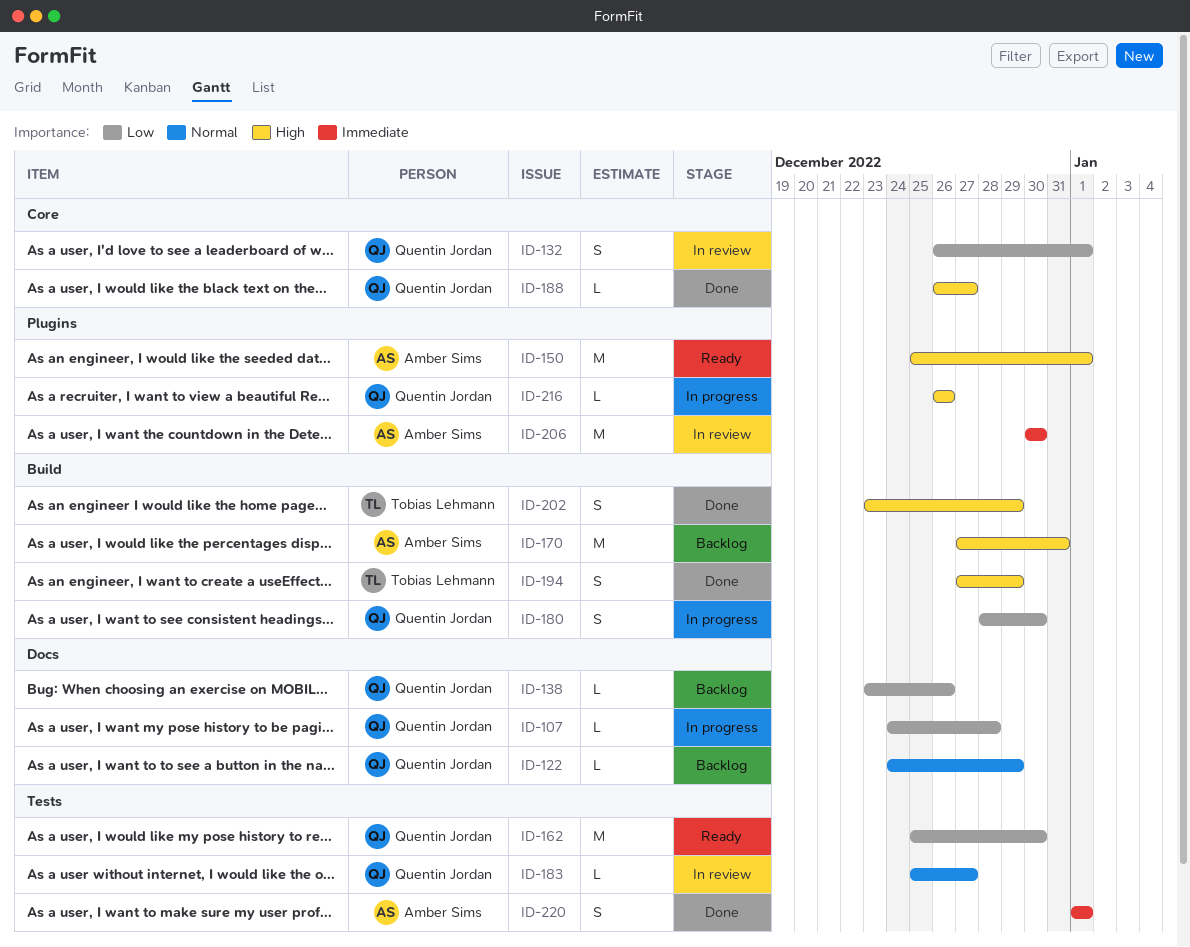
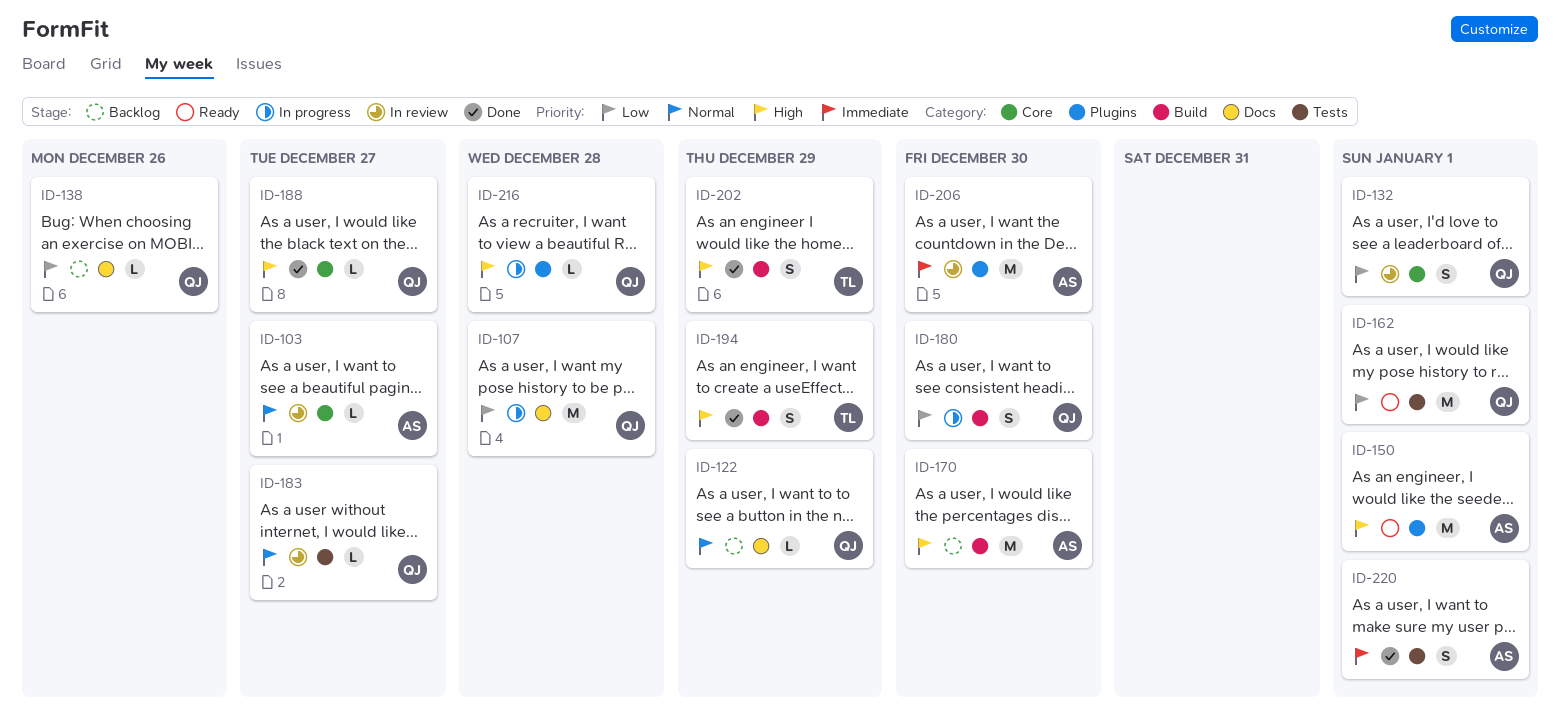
ID-103: none -> present
ID-107, estimate: L -> M
ID-162, due: Dec 30 -> Jan 1
ID-170, due: Dec 31 -> Dec 30
ID-216, due: Dec 26 -> Dec 28

